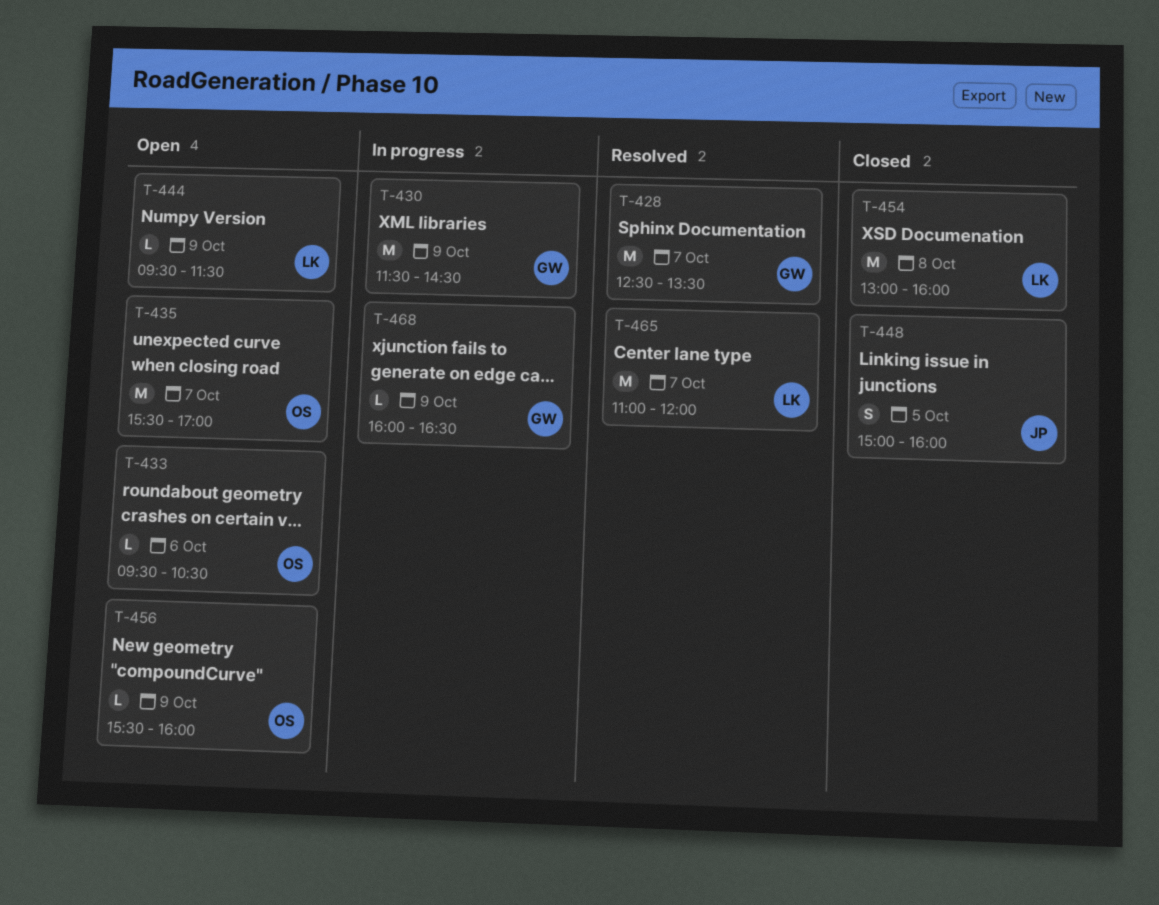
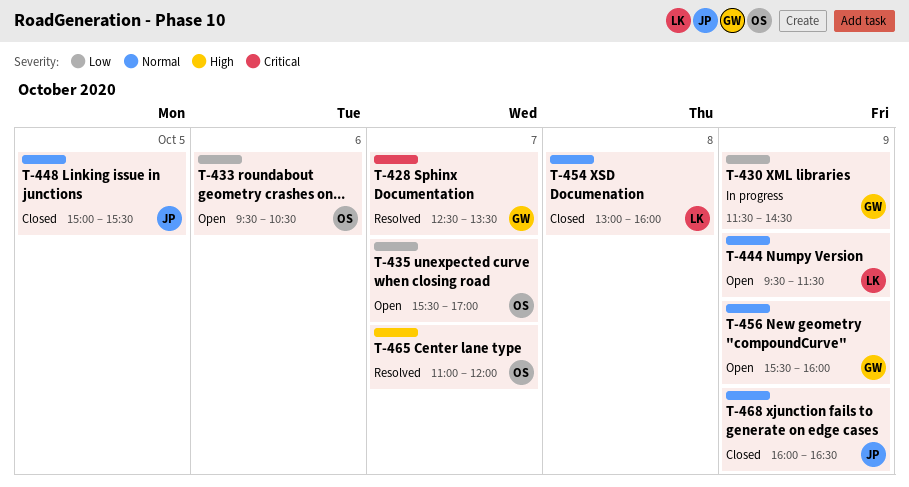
T-448, ends: 16:00 -> 15:30
T-456, owner: OS -> GW
T-465, owner: LK -> OS
T-468, status: In progress -> Closed
T-468, owner: GW -> JP

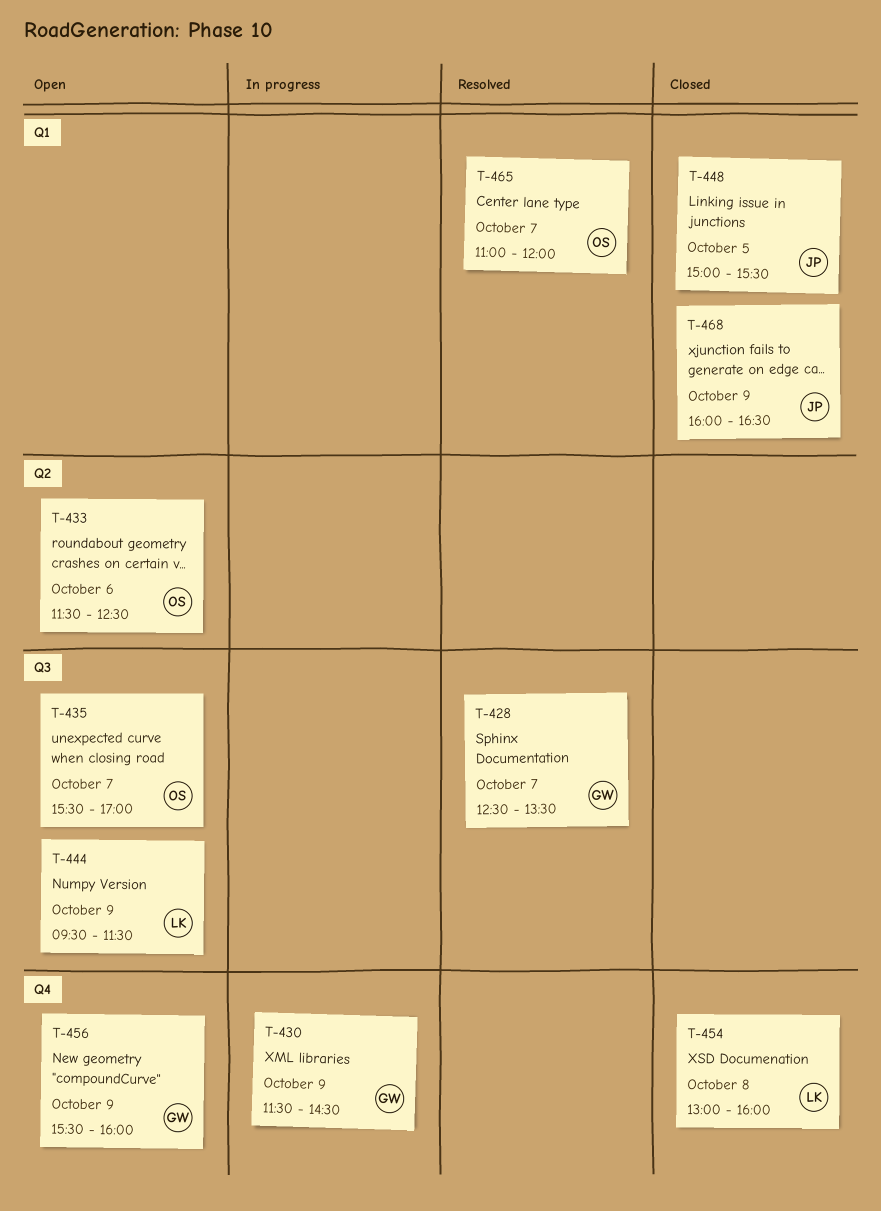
T-433, begins: 09:30 -> 11:30
T-433, ends: 10:30 -> 12:30

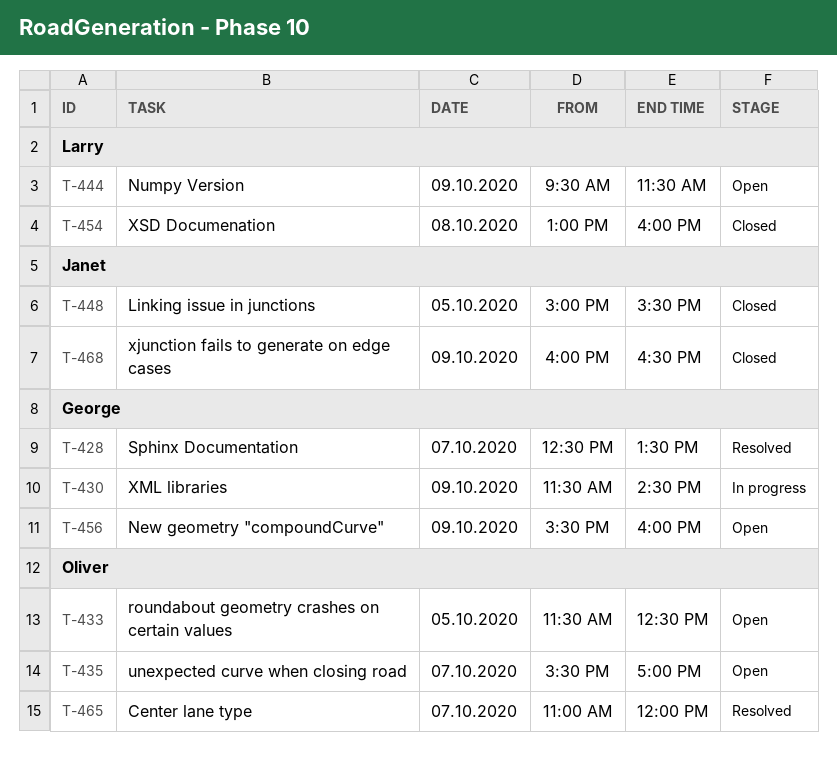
T-433, day: Oct 6 -> Oct 5

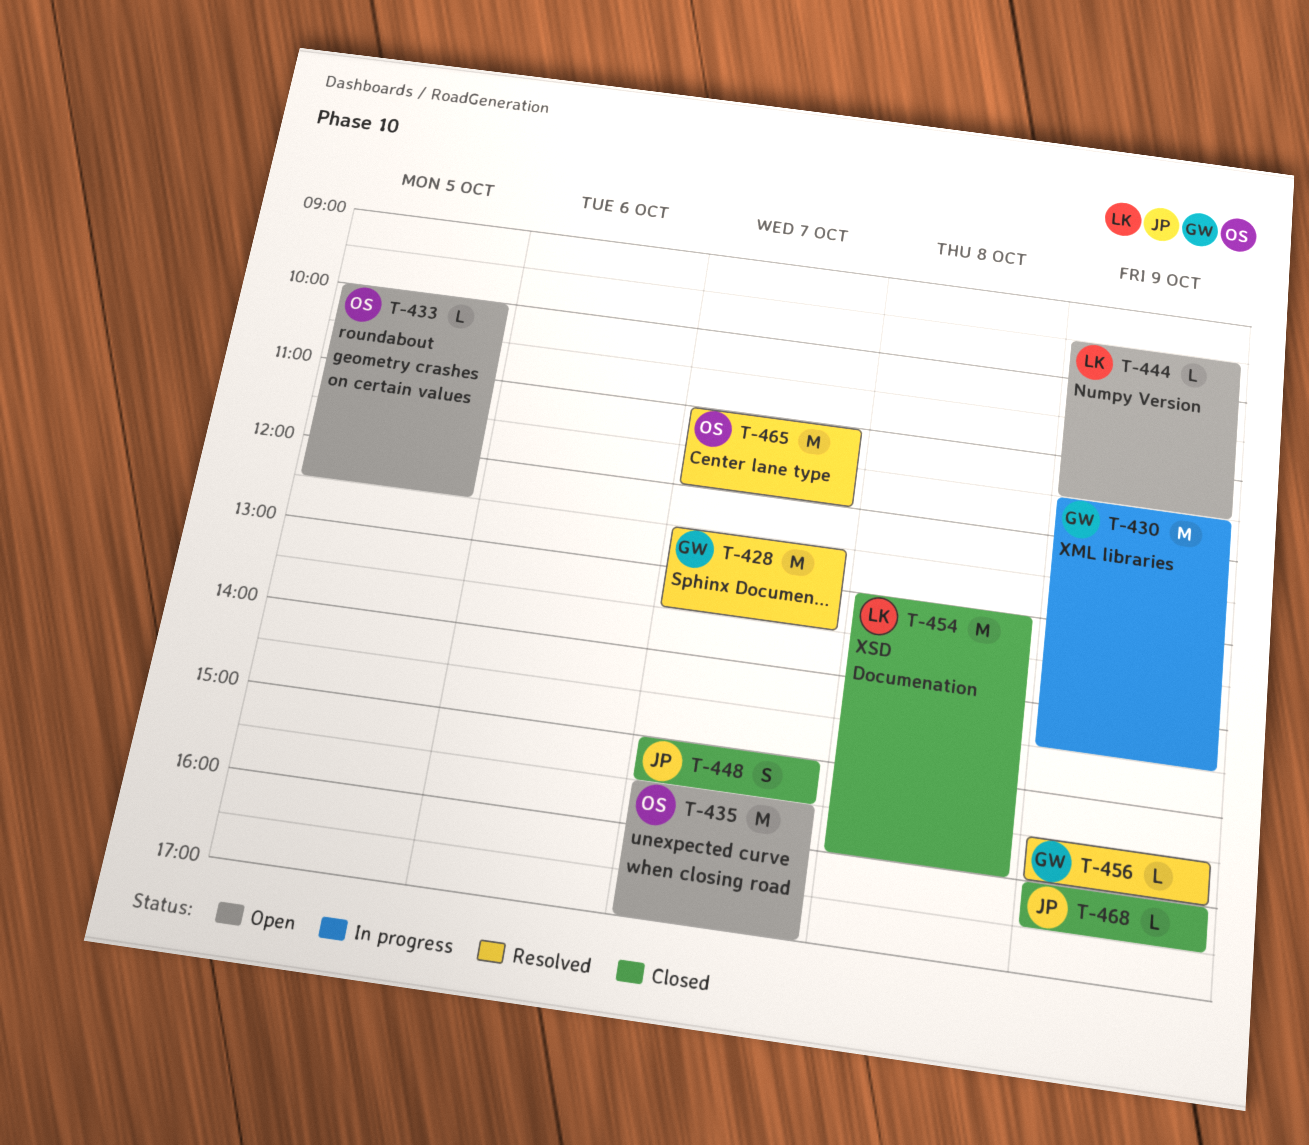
T-433, begins: 11:30 -> 10:00
T-448, day: Oct 5 -> Oct 7
T-456, status: Open -> Resolved

